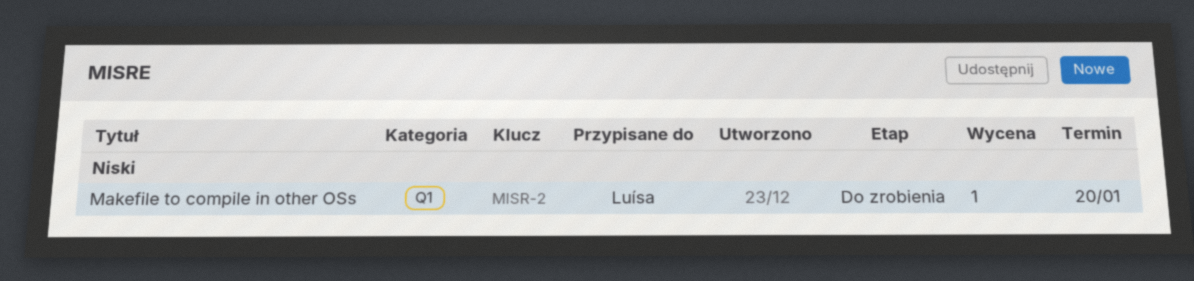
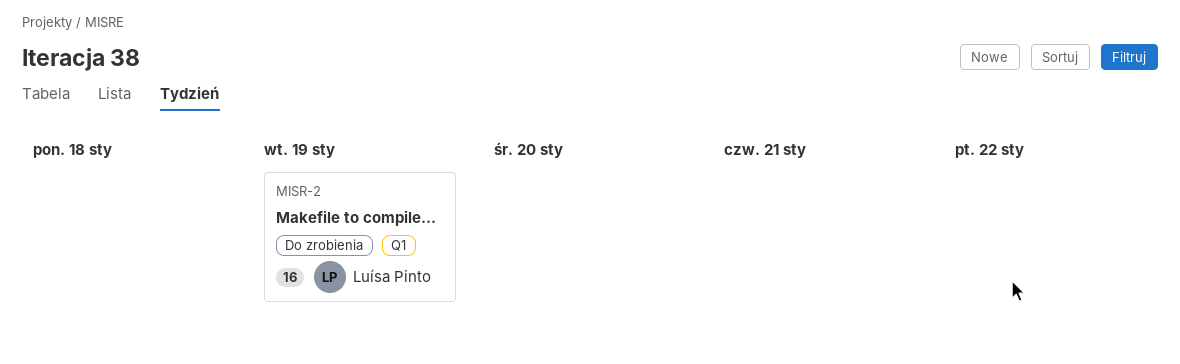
MISR-2, estimate: 1 -> 16
MISR-2, due: Jan 20 -> Jan 19

